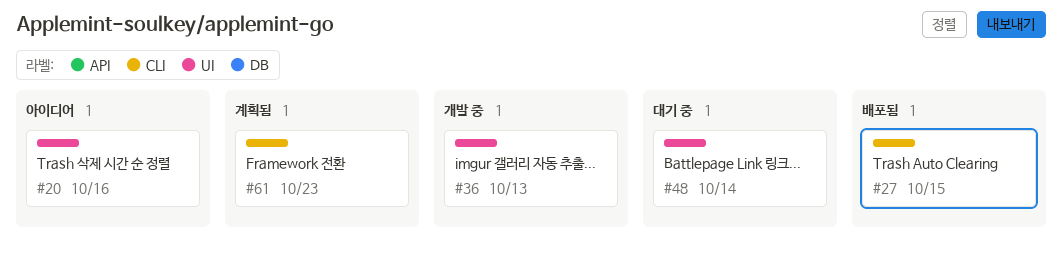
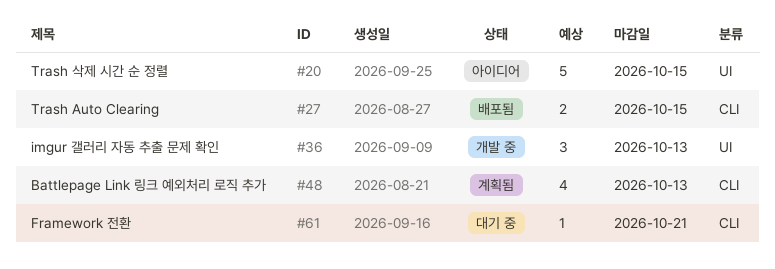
#20, due: Oct 16 -> Oct 15
#48, status: 대기 중 -> 계획됨
#48, label: UI -> CLI
#48, due: Oct 14 -> Oct 13
#61, status: 계획됨 -> 대기 중
#61, due: Oct 23 -> Oct 21

